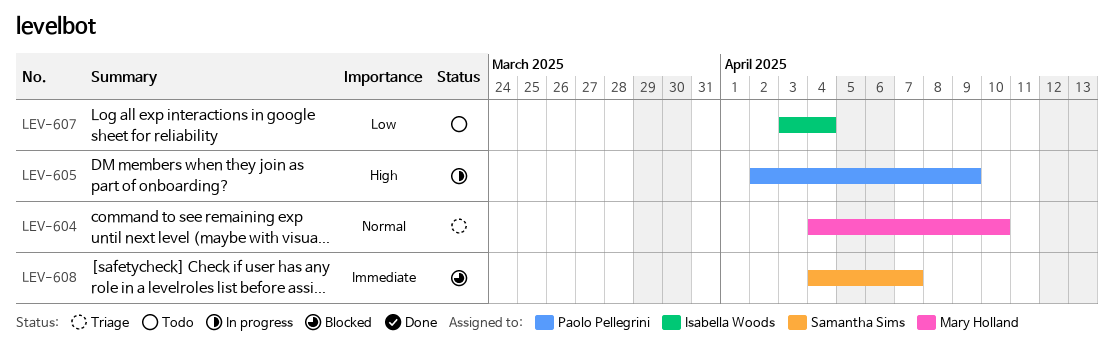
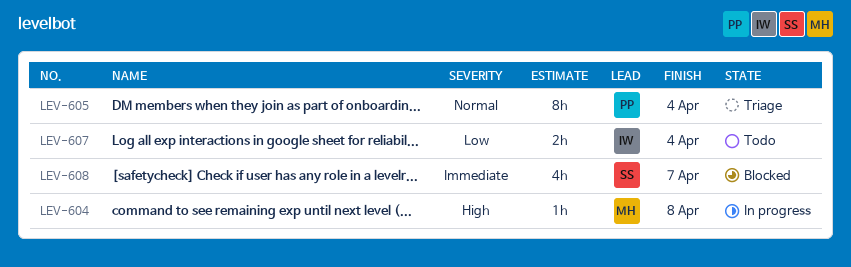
LEV-604, status: Triage -> In progress
LEV-604, priority: Normal -> High
LEV-604, due: Apr 10 -> Apr 8
LEV-605, status: In progress -> Triage
LEV-605, priority: High -> Normal
LEV-605, due: Apr 9 -> Apr 4

